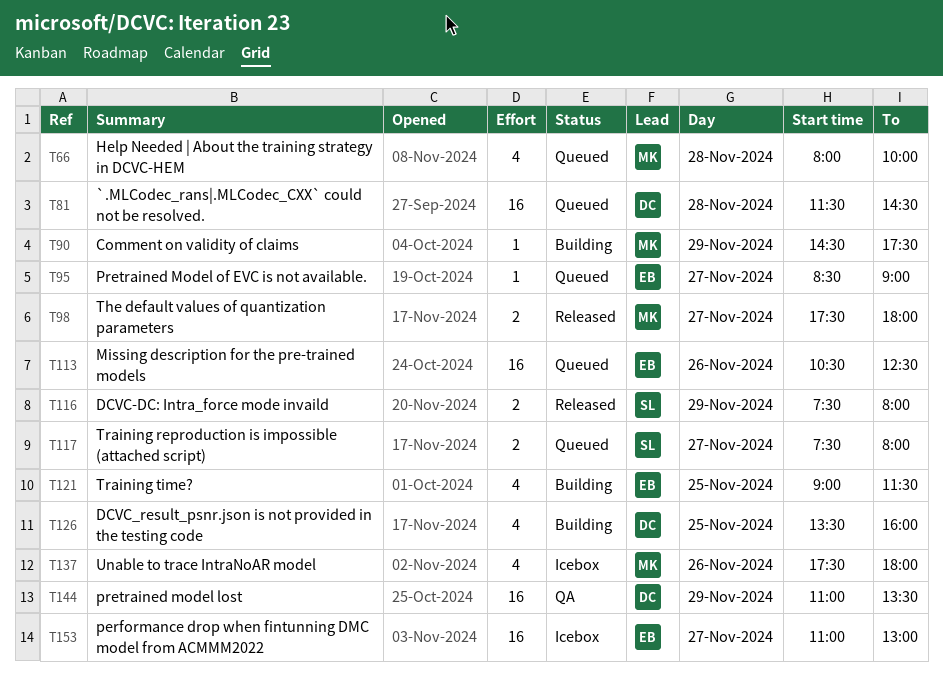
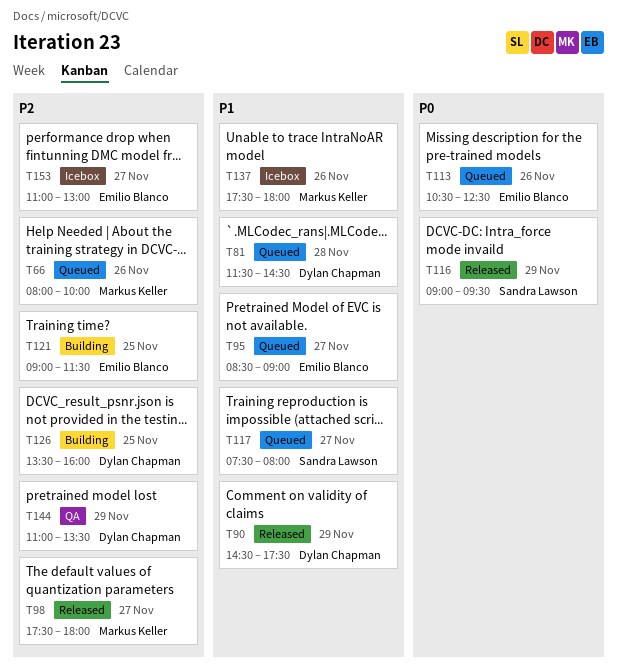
T66, day: Nov 28 -> Nov 26
T90, status: Building -> Released
T90, owner: Markus Keller -> Dylan Chapman
T116, begins: 07:30 -> 09:00
T116, ends: 08:00 -> 09:30

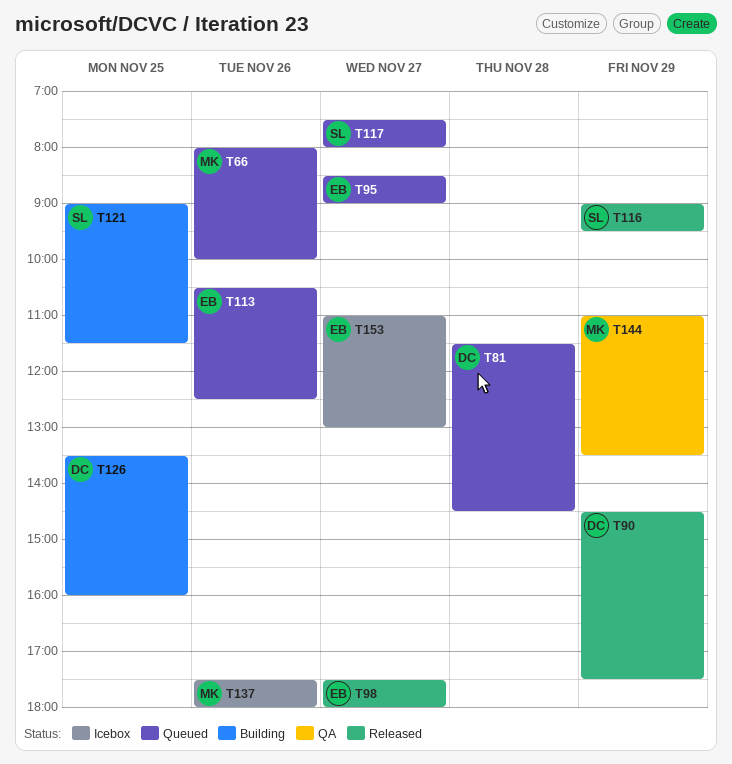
T98, owner: Markus Keller -> Emilio Blanco
T121, owner: Emilio Blanco -> Sandra Lawson
T144, owner: Dylan Chapman -> Markus Keller

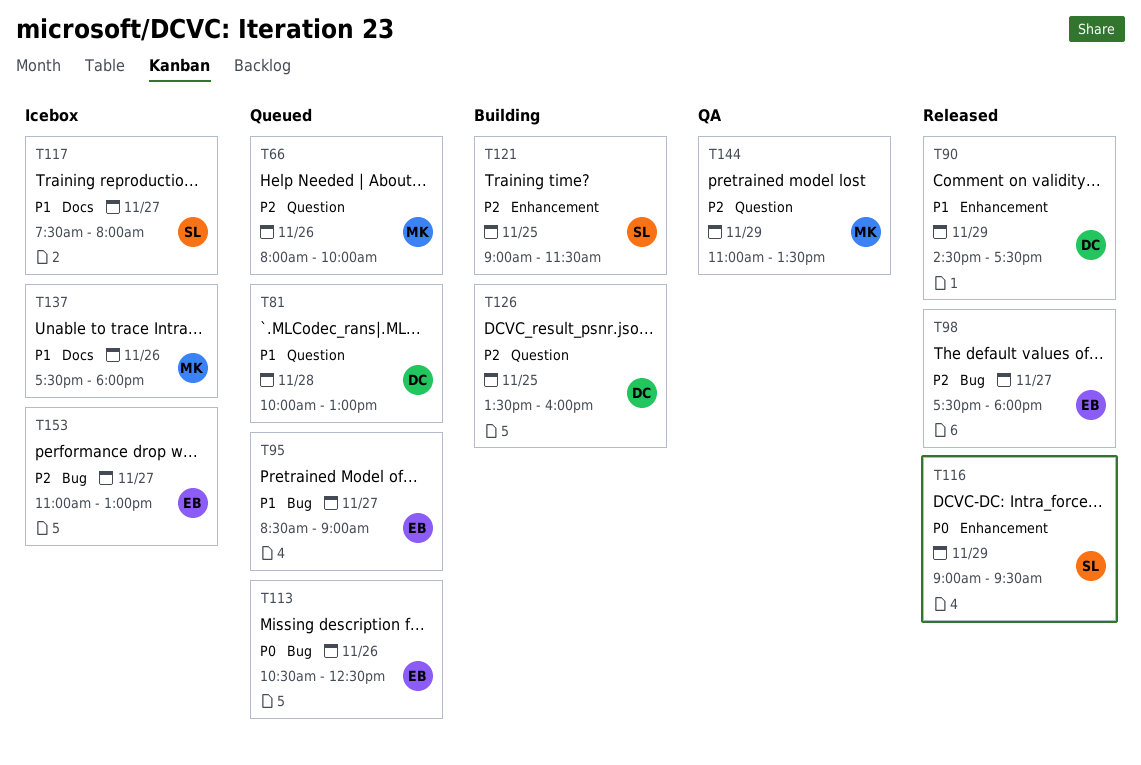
T81, begins: 11:30 -> 10:00
T81, ends: 14:30 -> 13:00
T117, status: Queued -> Icebox

